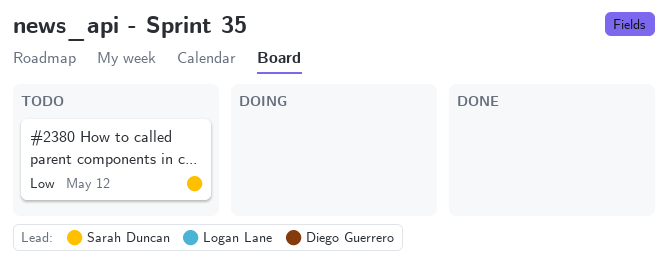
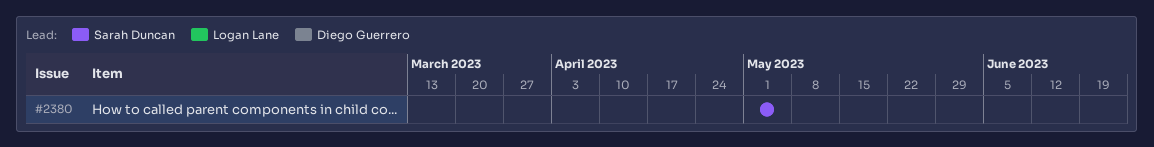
#2380, due: May 12 -> May 5

